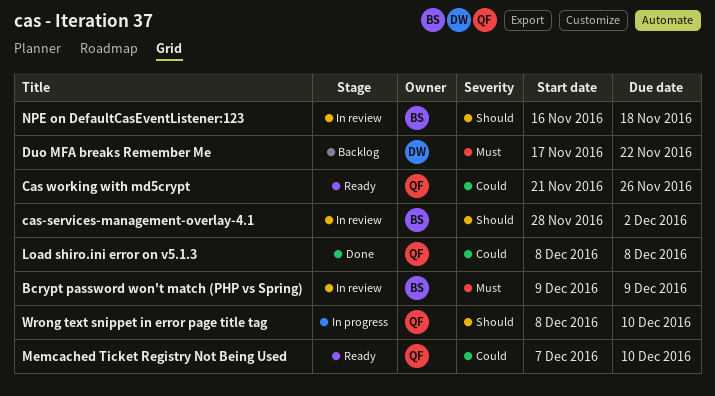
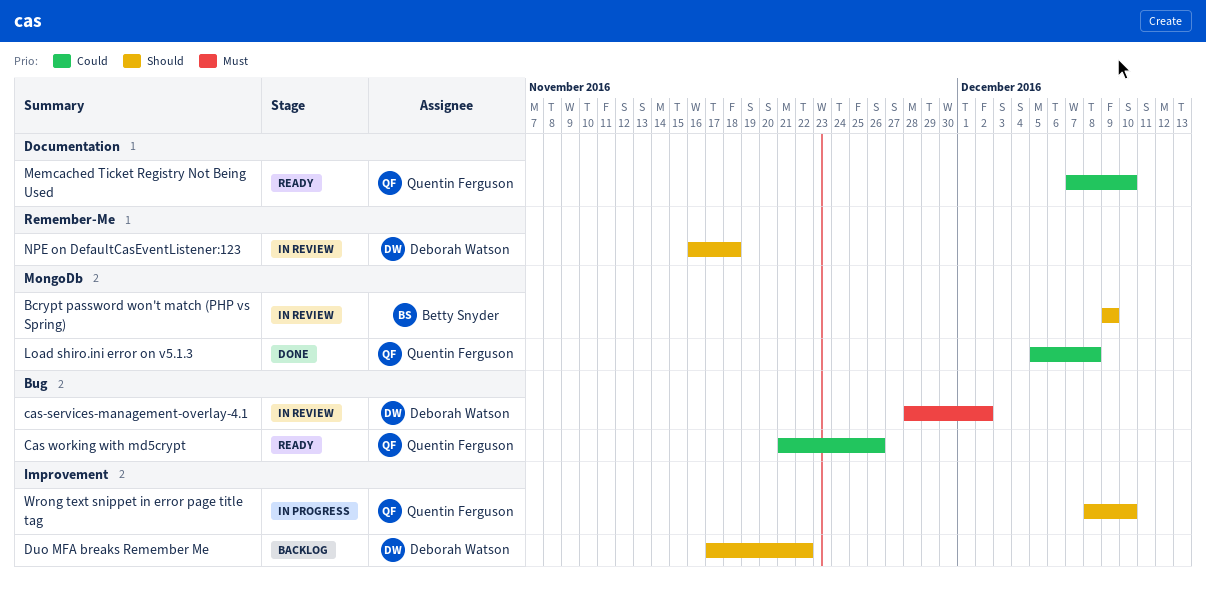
Bcrypt password won't match (PHP vs Spring), priority: Must -> Should
cas-services-management-overlay-4.1, owner: Betty Snyder -> Deborah Watson
cas-services-management-overlay-4.1, priority: Should -> Must
Duo MFA breaks Remember Me, priority: Must -> Should
Load shiro.ini error on v5.1.3, start: Dec 8 -> Dec 5
NPE on DefaultCasEventListener:123, owner: Betty Snyder -> Deborah Watson

